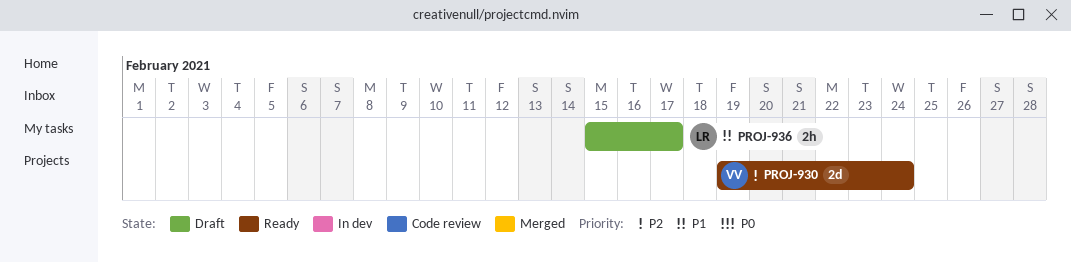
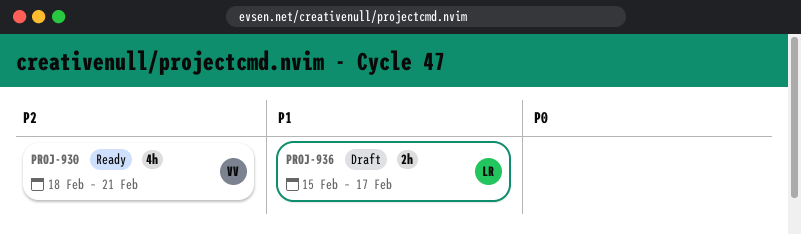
PROJ-930, estimate: 2d -> 4h
PROJ-930, start: Feb 19 -> Feb 18
PROJ-930, due: Feb 24 -> Feb 21

